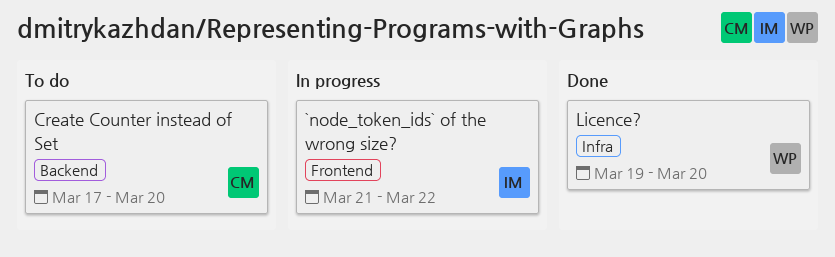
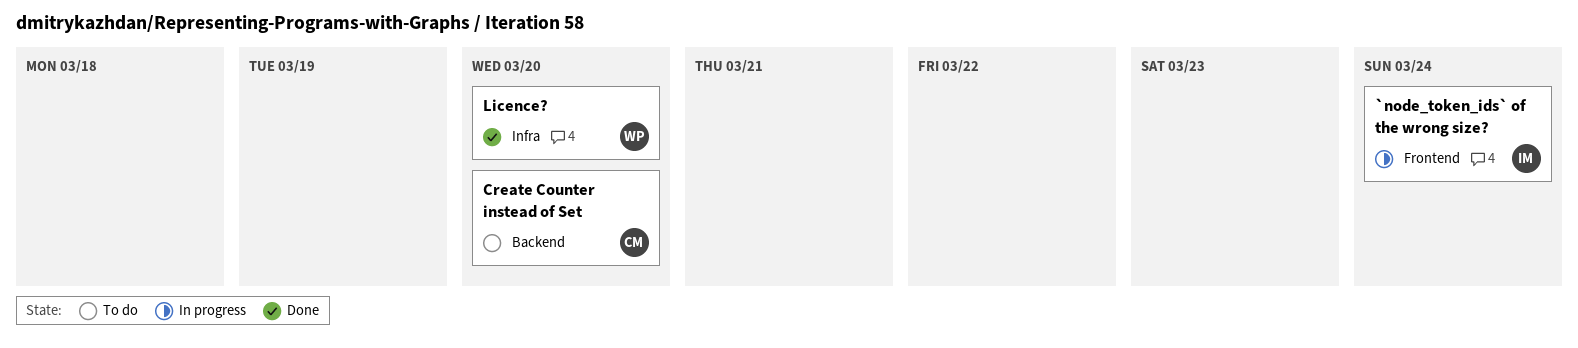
`node_token_ids` of the wrong size?, due: Mar 22 -> Mar 24

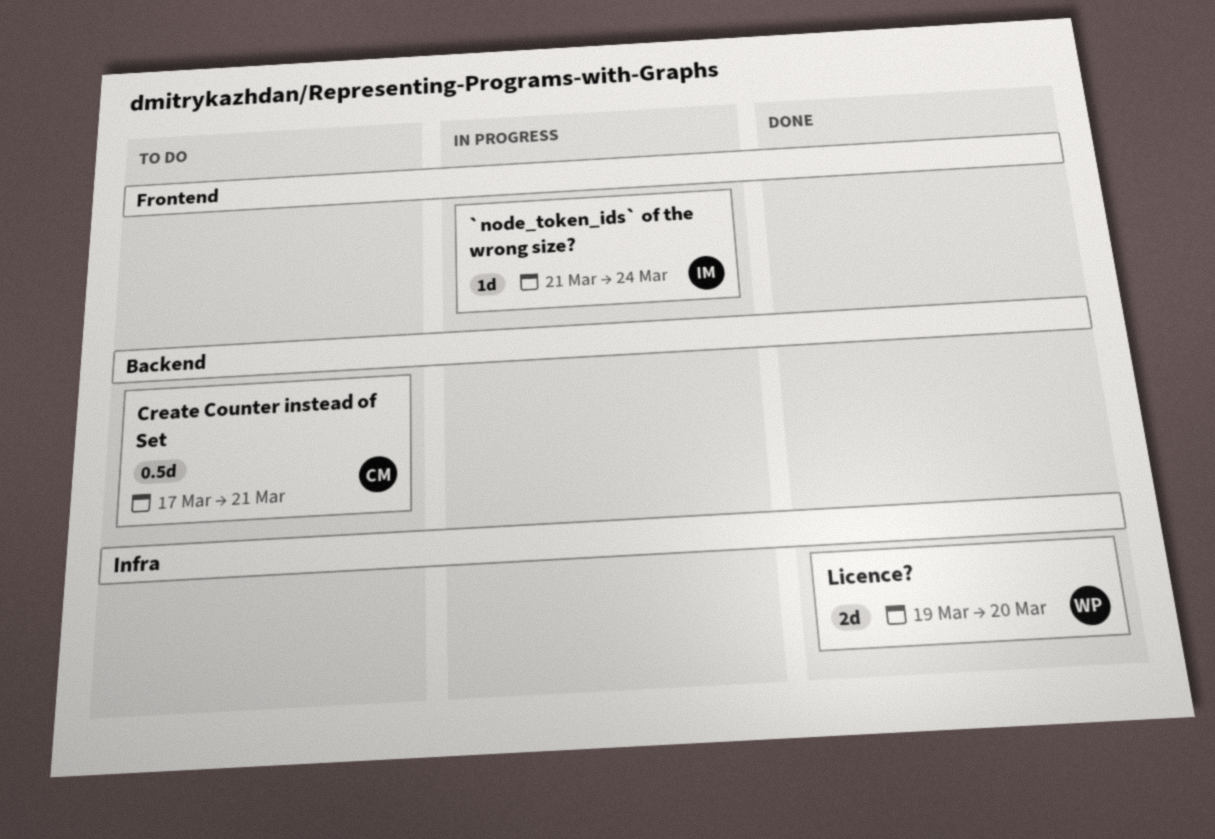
Create Counter instead of Set, due: Mar 20 -> Mar 21

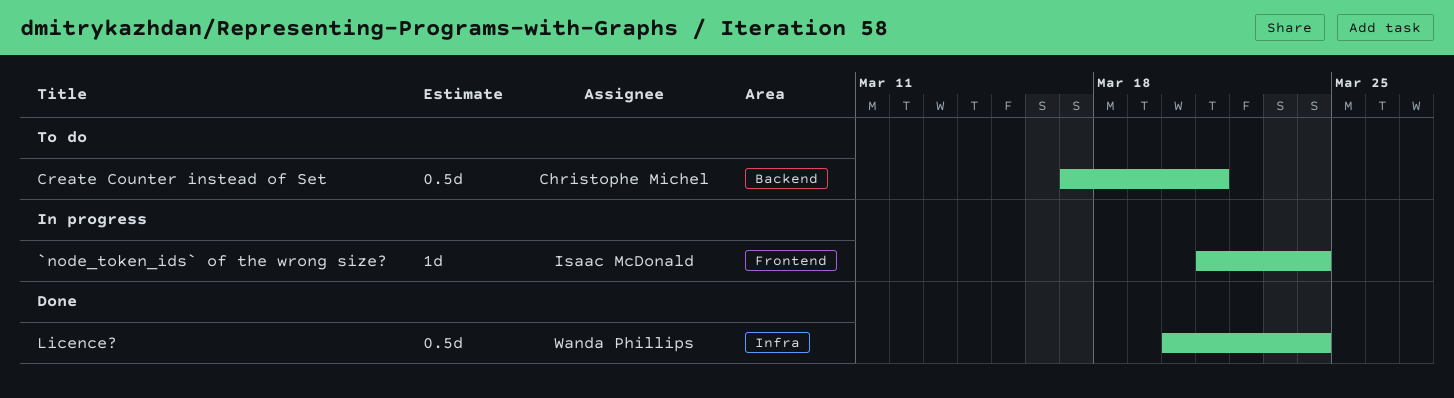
Licence?, estimate: 2d -> 0.5d
Licence?, start: Mar 19 -> Mar 20
Licence?, due: Mar 20 -> Mar 24

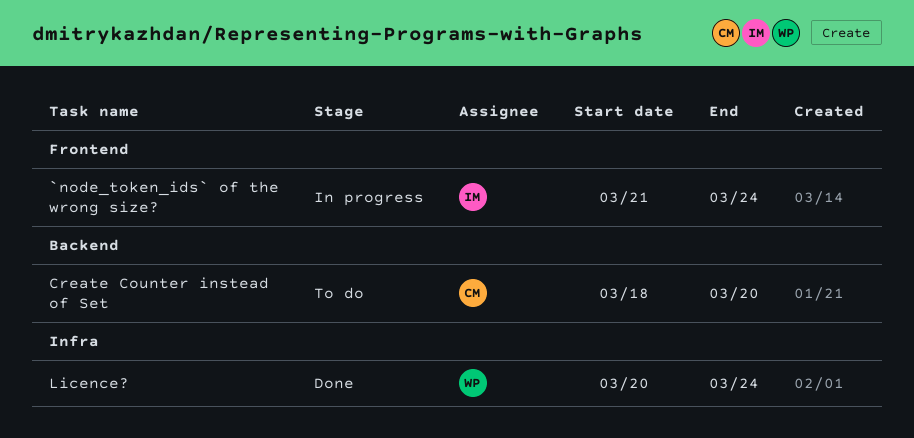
Create Counter instead of Set, start: Mar 17 -> Mar 18
Create Counter instead of Set, due: Mar 21 -> Mar 20

